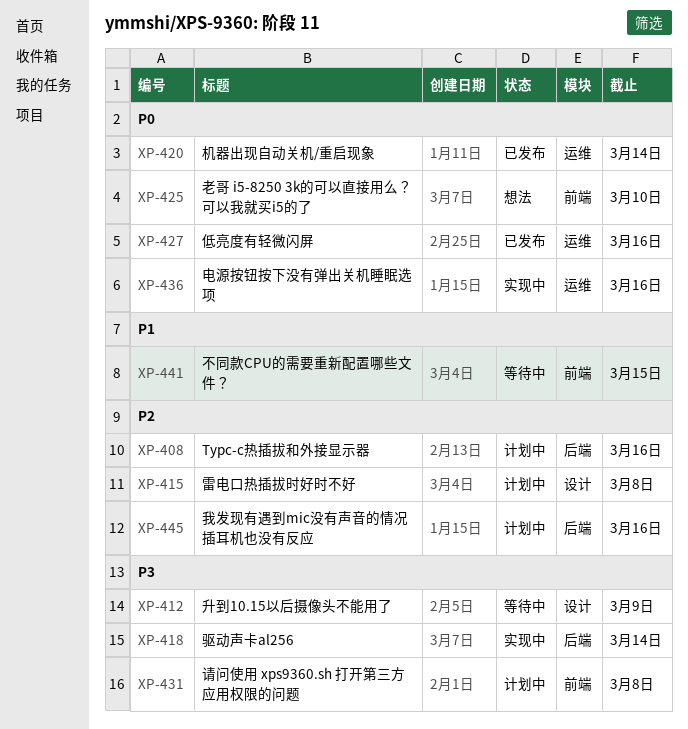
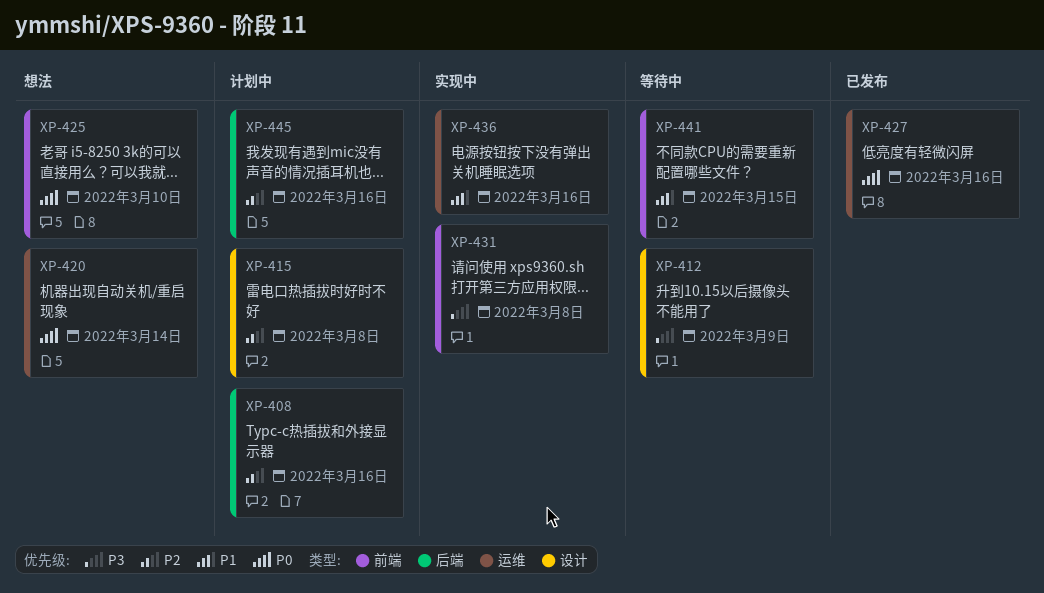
XP-418: present -> none
XP-420, status: 已发布 -> 想法
XP-431, status: 计划中 -> 实现中
XP-436, priority: P0 -> P1

